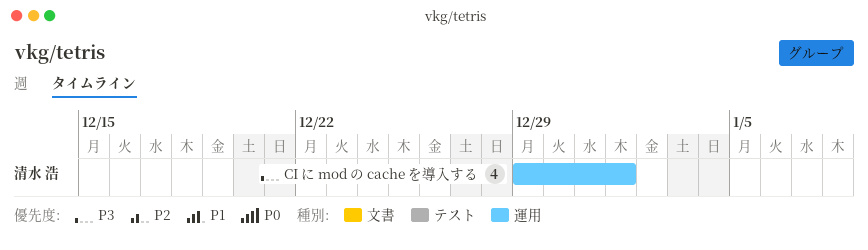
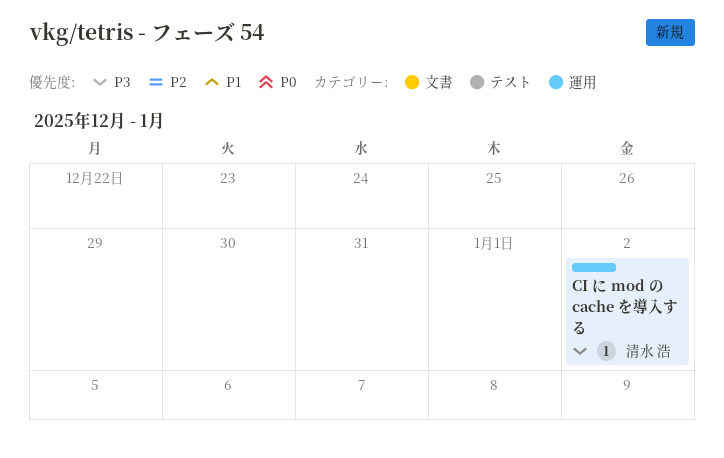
CI に mod の cache を導入する, estimate: 4 -> 1
CI に mod の cache を導入する, due: Jan 1 -> Jan 2

